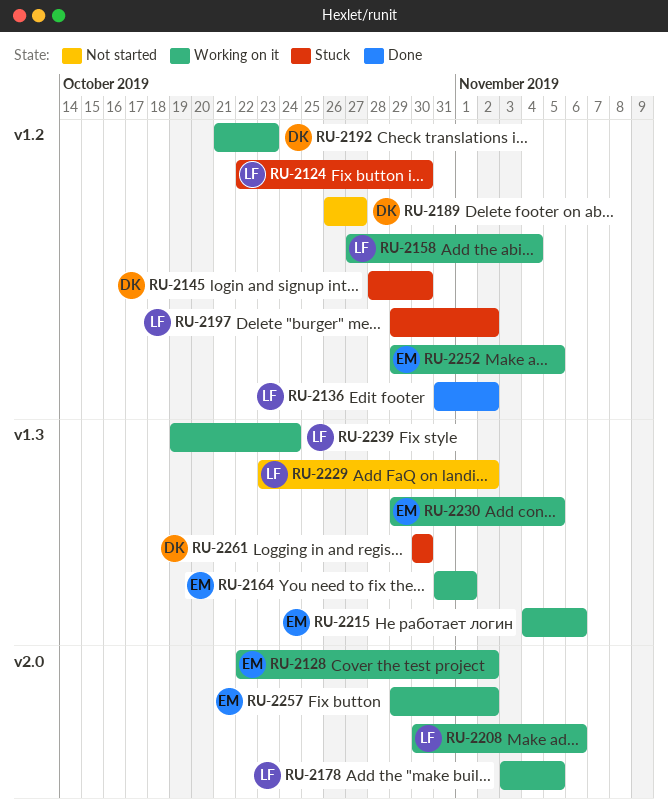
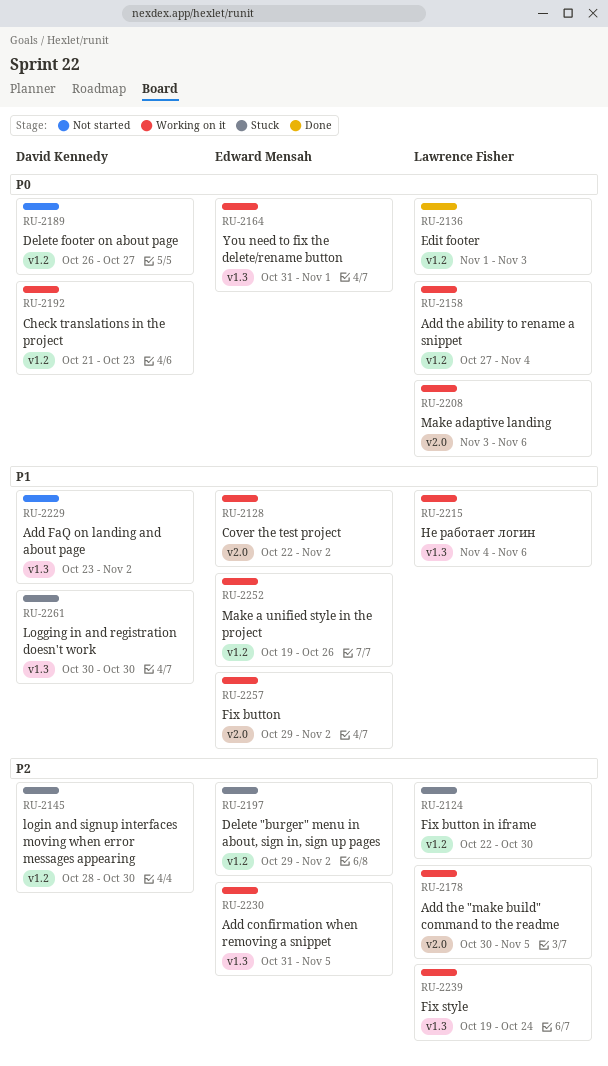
RU-2136, start: Oct 31 -> Nov 1
RU-2136, due: Nov 2 -> Nov 3
RU-2178, start: Nov 3 -> Oct 30
RU-2197, owner: Lawrence Fisher -> Edward Mensah
RU-2208, start: Oct 30 -> Nov 3
RU-2215, owner: Edward Mensah -> Lawrence Fisher
RU-2229, owner: Lawrence Fisher -> David Kennedy
RU-2230, start: Oct 29 -> Oct 31
RU-2252, start: Oct 29 -> Oct 19
RU-2252, due: Nov 5 -> Oct 26

